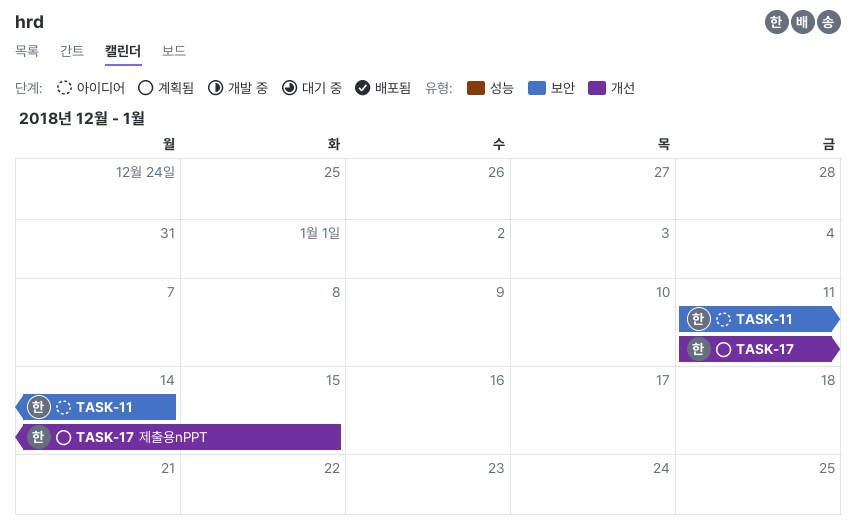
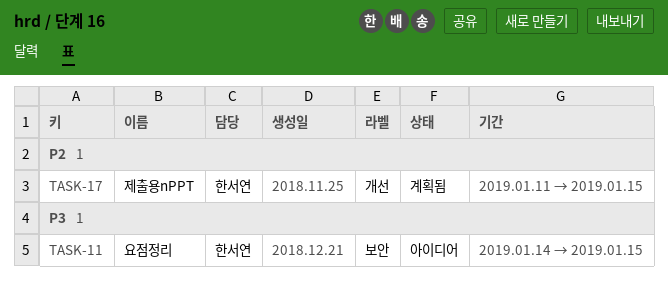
TASK-11, start: Jan 11 -> Jan 14
TASK-11, due: Jan 14 -> Jan 15

